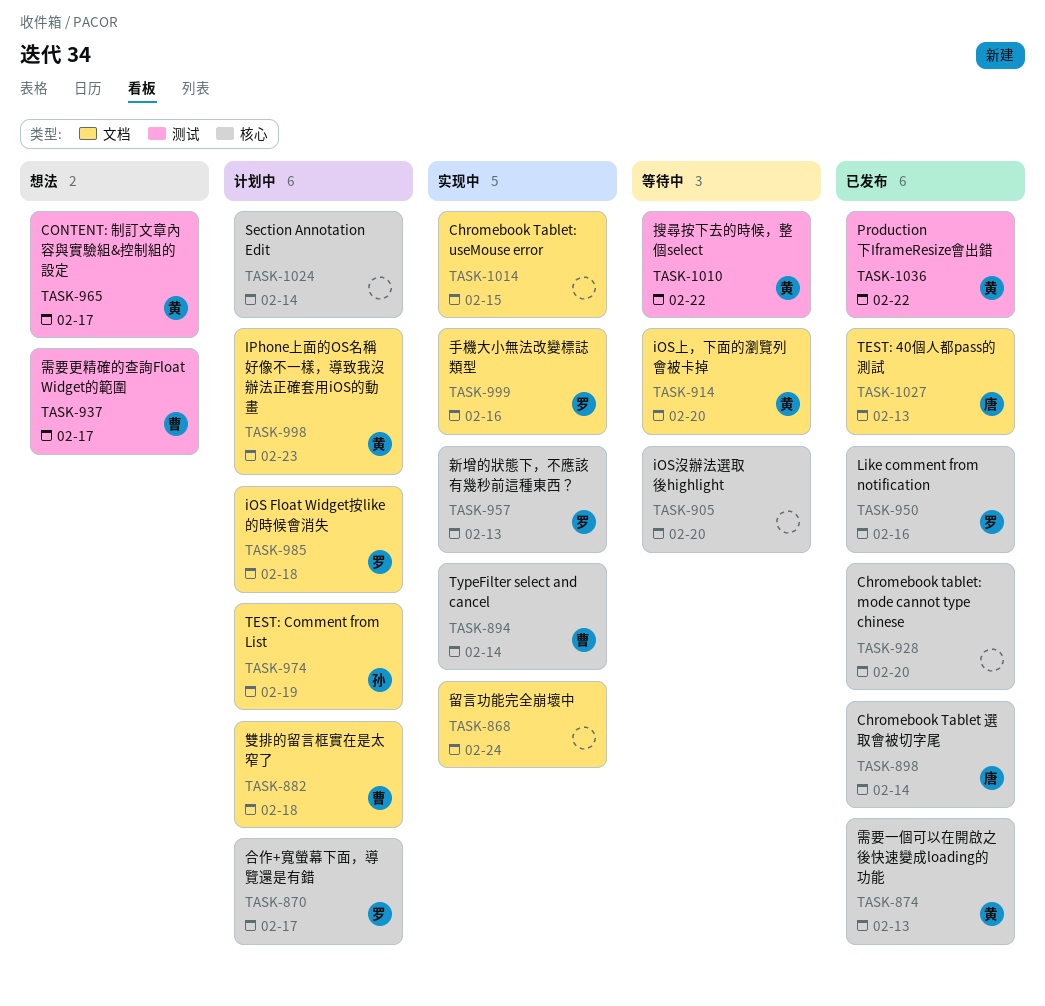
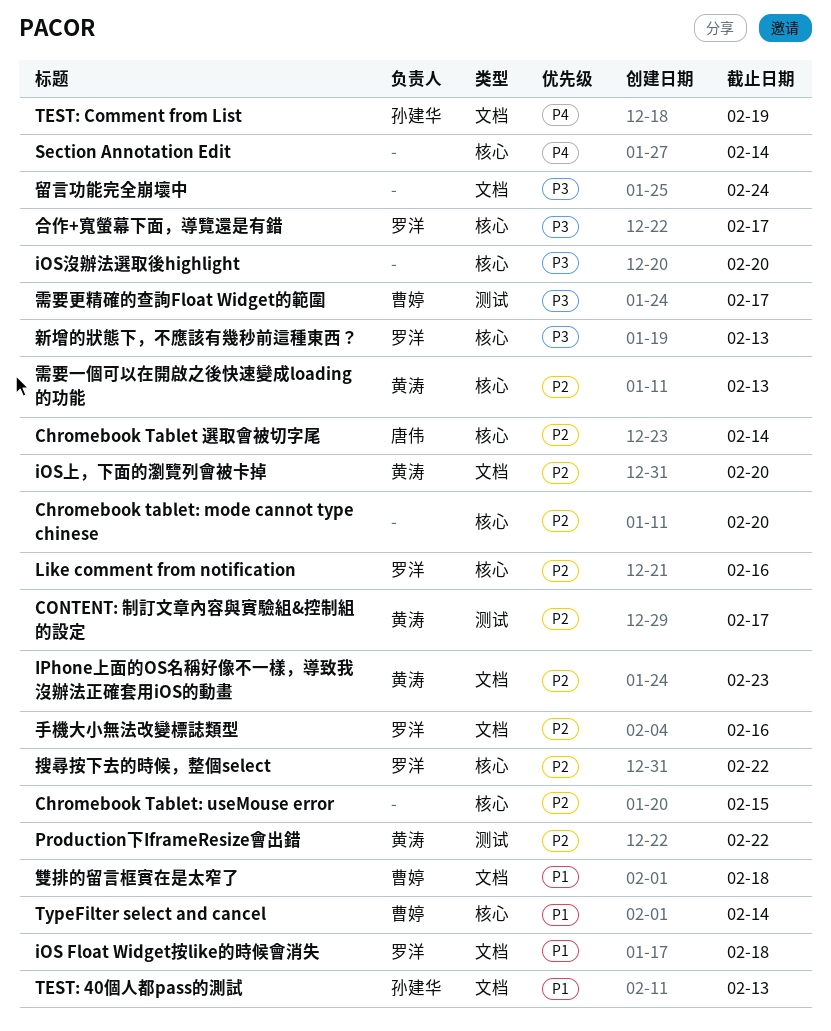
Chromebook Tablet: useMouse error, label: 文档 -> 核心
TEST: 40個人都pass的測試, owner: 唐伟 -> 孙建华
搜尋按下去的時候，整個select, owner: 黄涛 -> 罗洋
搜尋按下去的時候，整個select, label: 测试 -> 核心

